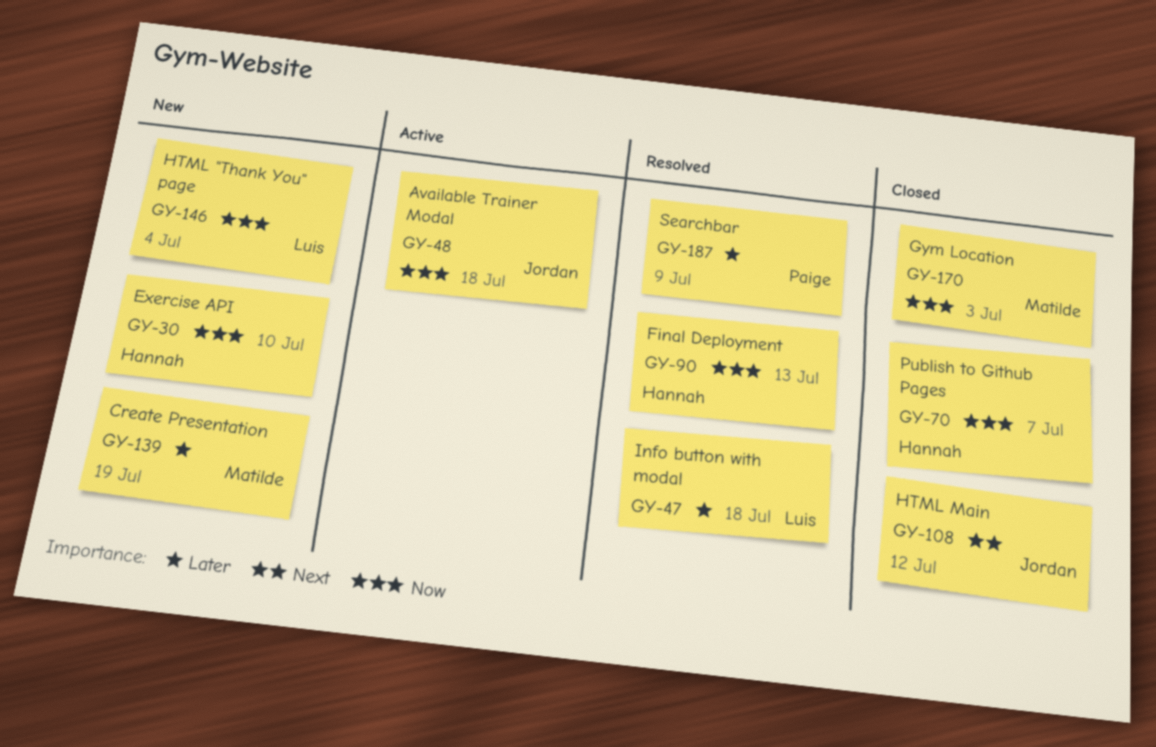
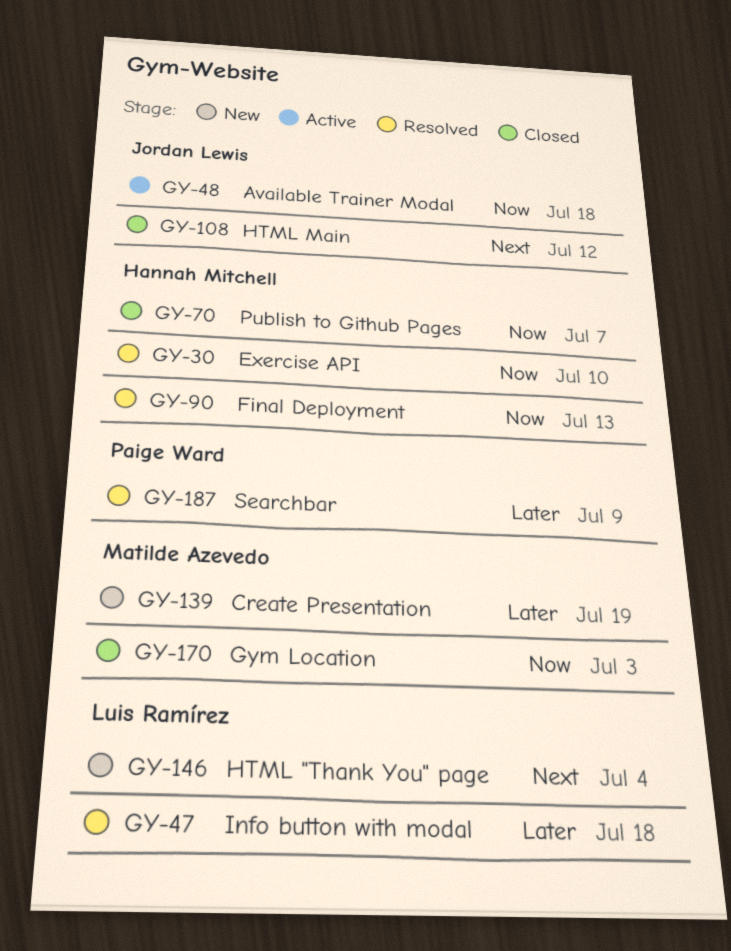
GY-30, status: New -> Resolved
GY-146, priority: Now -> Next

